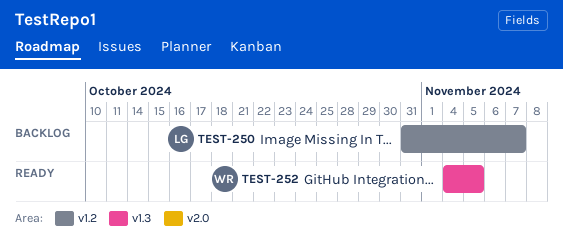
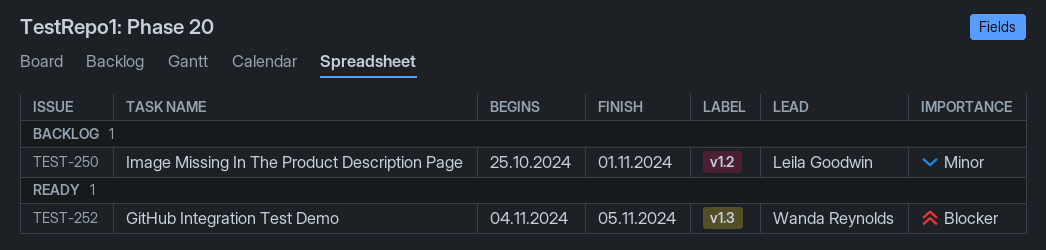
TEST-250, start: Oct 31 -> Oct 25
TEST-250, due: Nov 7 -> Nov 1

